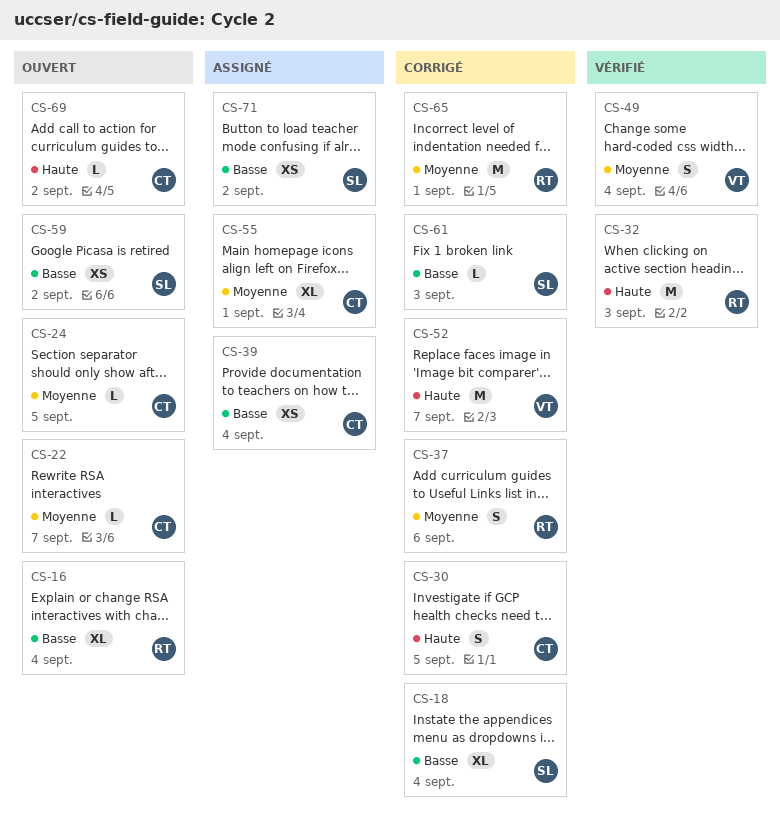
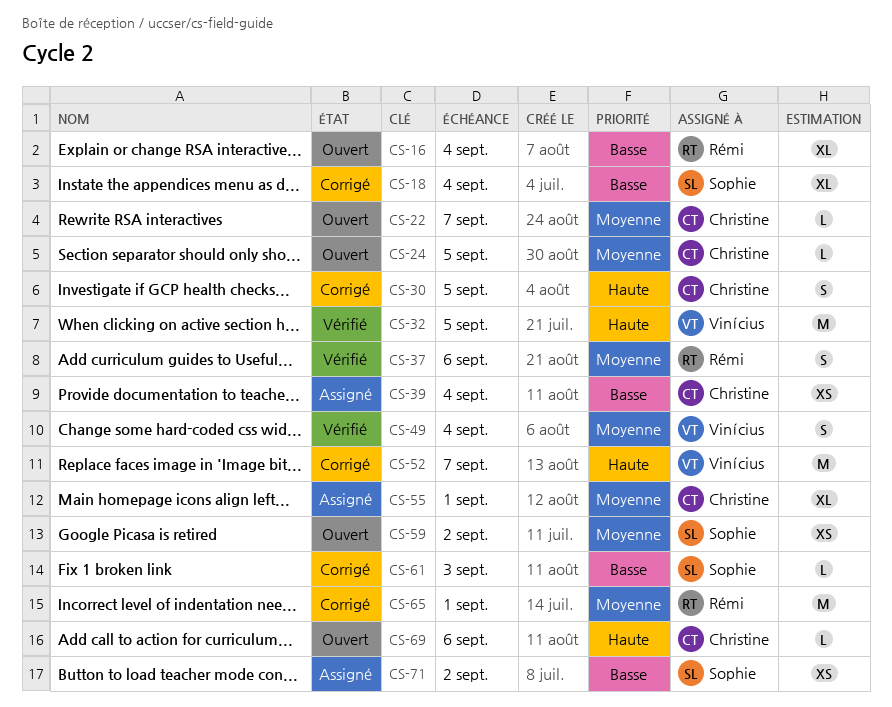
CS-32, owner: Rémi -> Vinícius
CS-32, due: Sep 3 -> Sep 5
CS-37, status: Corrigé -> Vérifié
CS-59, priority: Basse -> Moyenne
CS-69, due: Sep 2 -> Sep 6

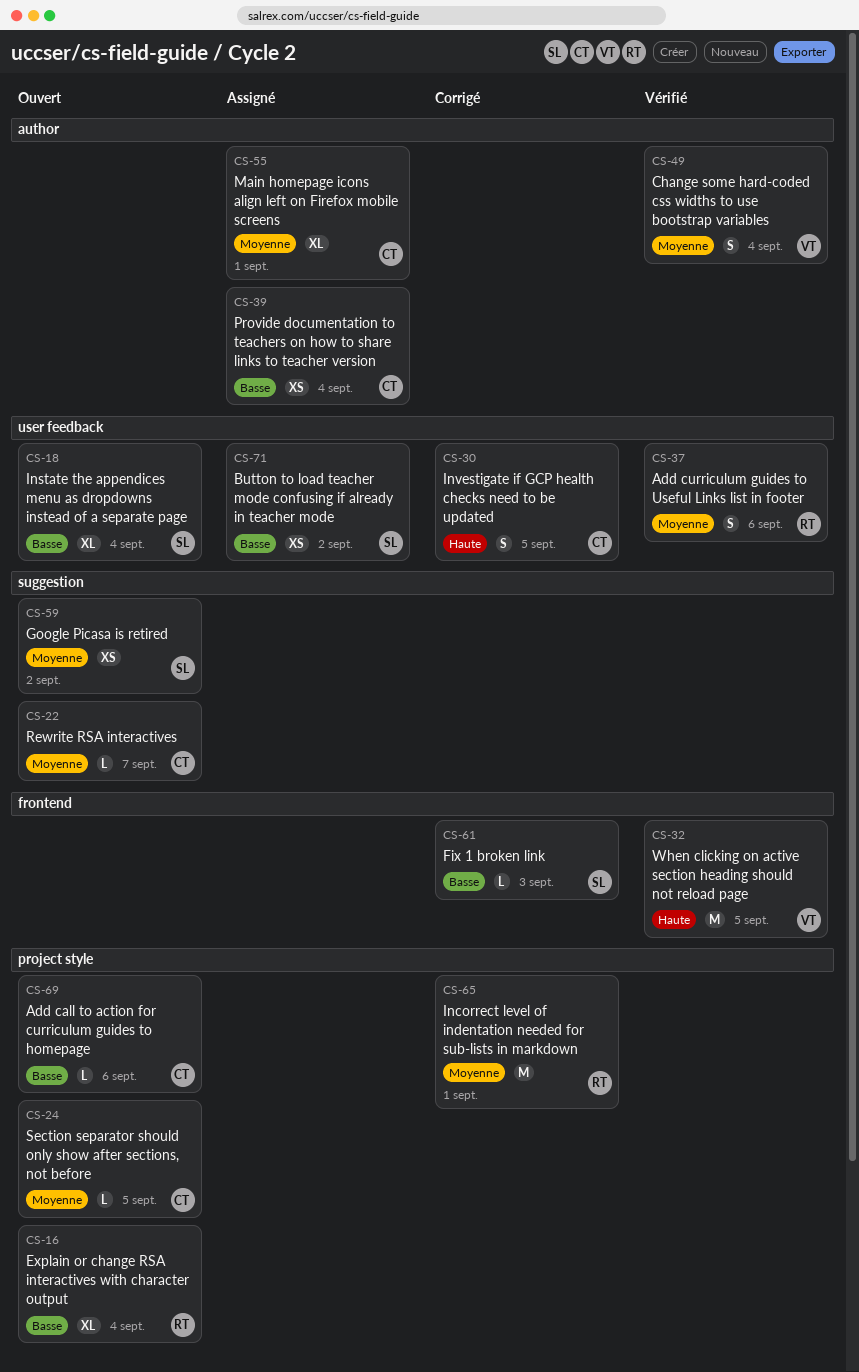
CS-18, status: Corrigé -> Ouvert
CS-52: present -> none
CS-69, priority: Haute -> Basse

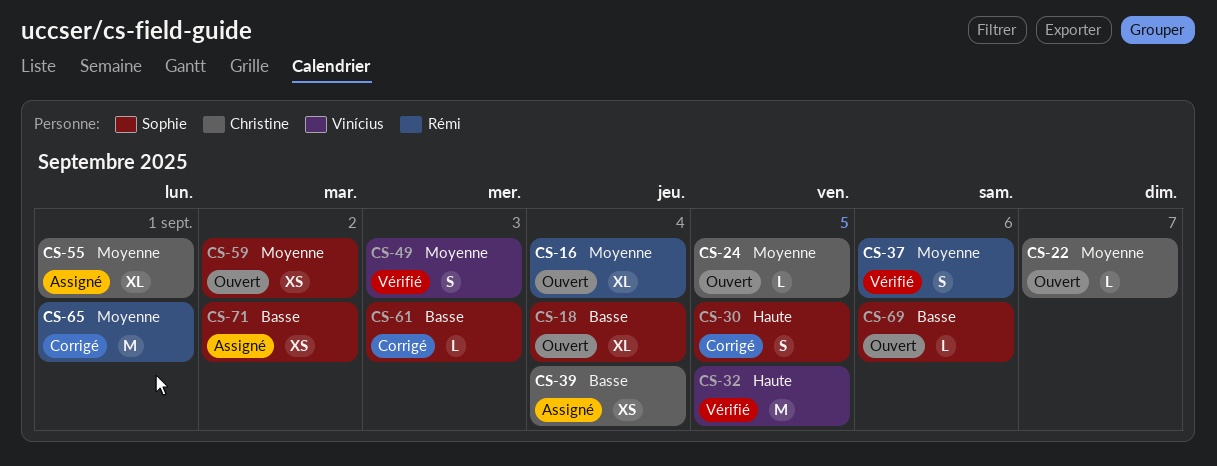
CS-16, priority: Basse -> Moyenne
CS-30, owner: Christine -> Sophie
CS-49, due: Sep 4 -> Sep 3
CS-69, owner: Christine -> Sophie

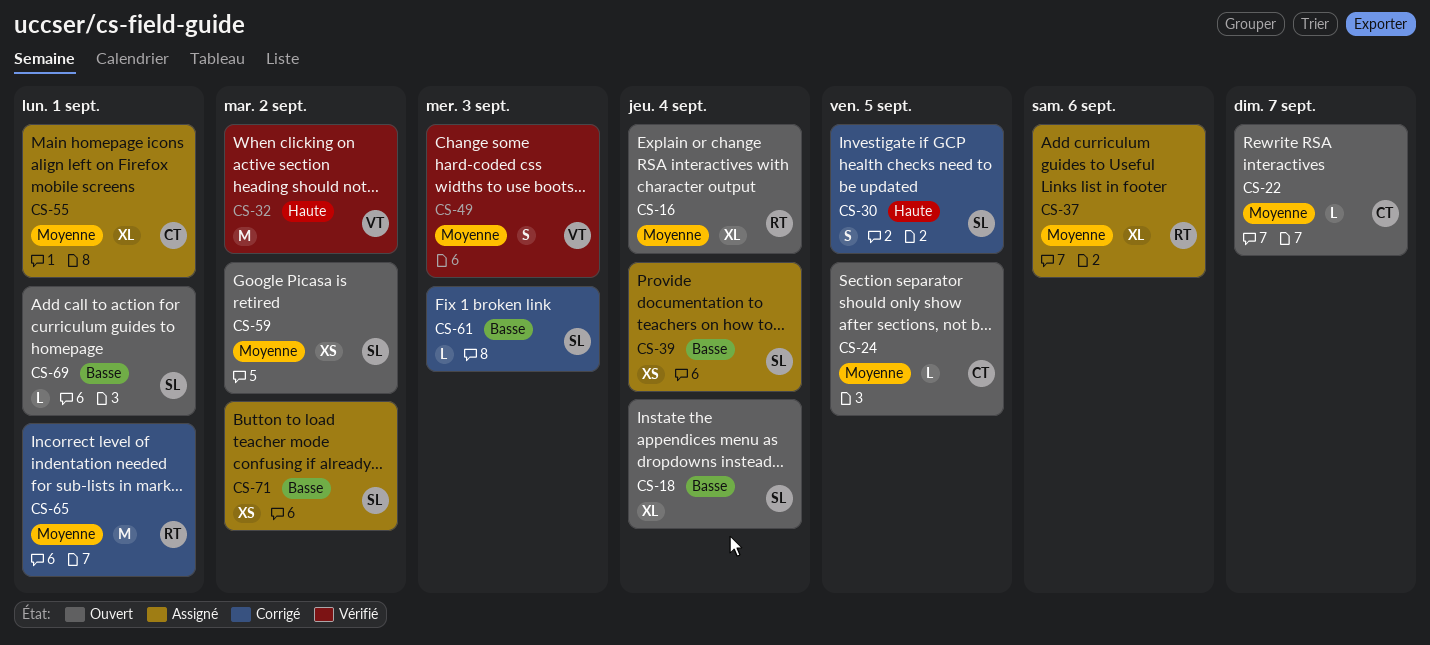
CS-32, due: Sep 5 -> Sep 2
CS-37, status: Vérifié -> Assigné
CS-37, estimate: S -> XL
CS-39, owner: Christine -> Sophie
CS-69, due: Sep 6 -> Sep 1

